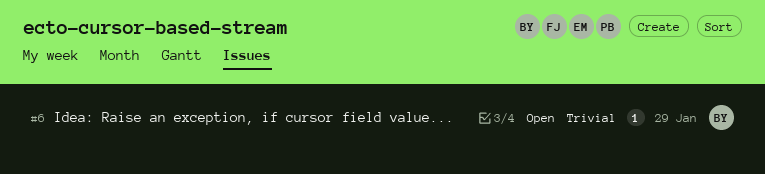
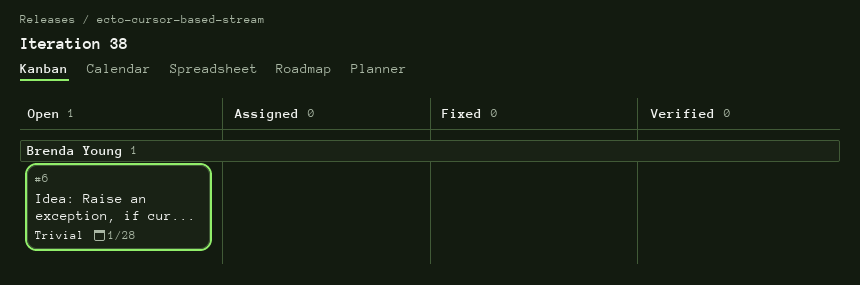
#6, due: Jan 29 -> Jan 28

